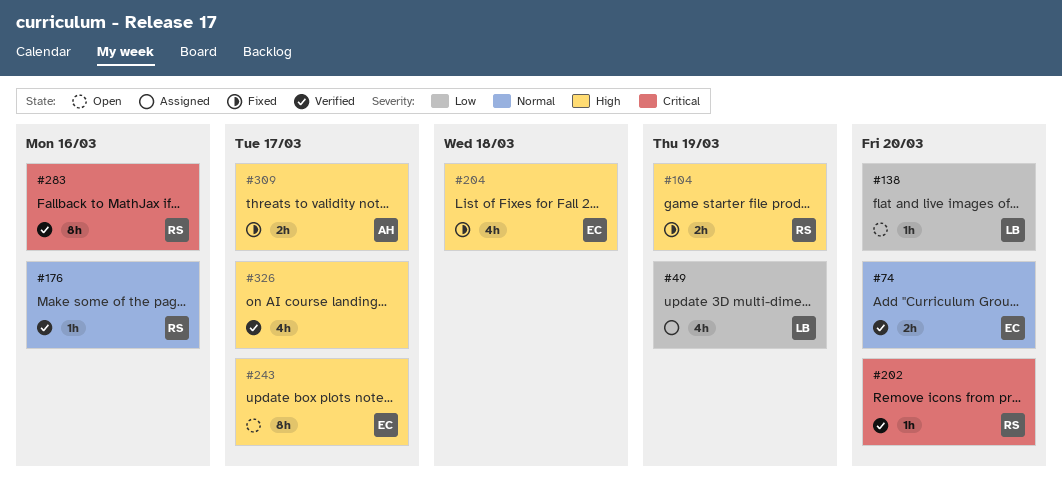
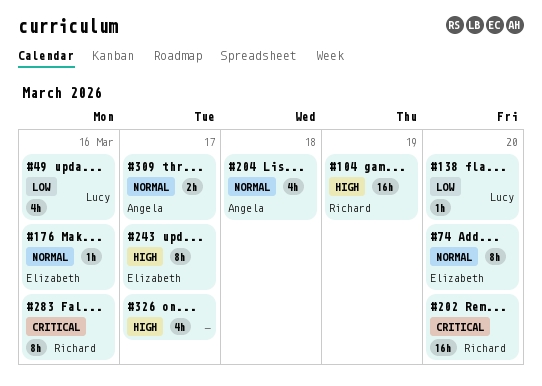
#49, due: Mar 19 -> Mar 16
#74, estimate: 2h -> 8h
#104, estimate: 2h -> 16h
#176, owner: Richard -> Elizabeth
#202, estimate: 1h -> 16h
#204, owner: Elizabeth -> Angela
#204, priority: High -> Normal
#309, priority: High -> Normal

